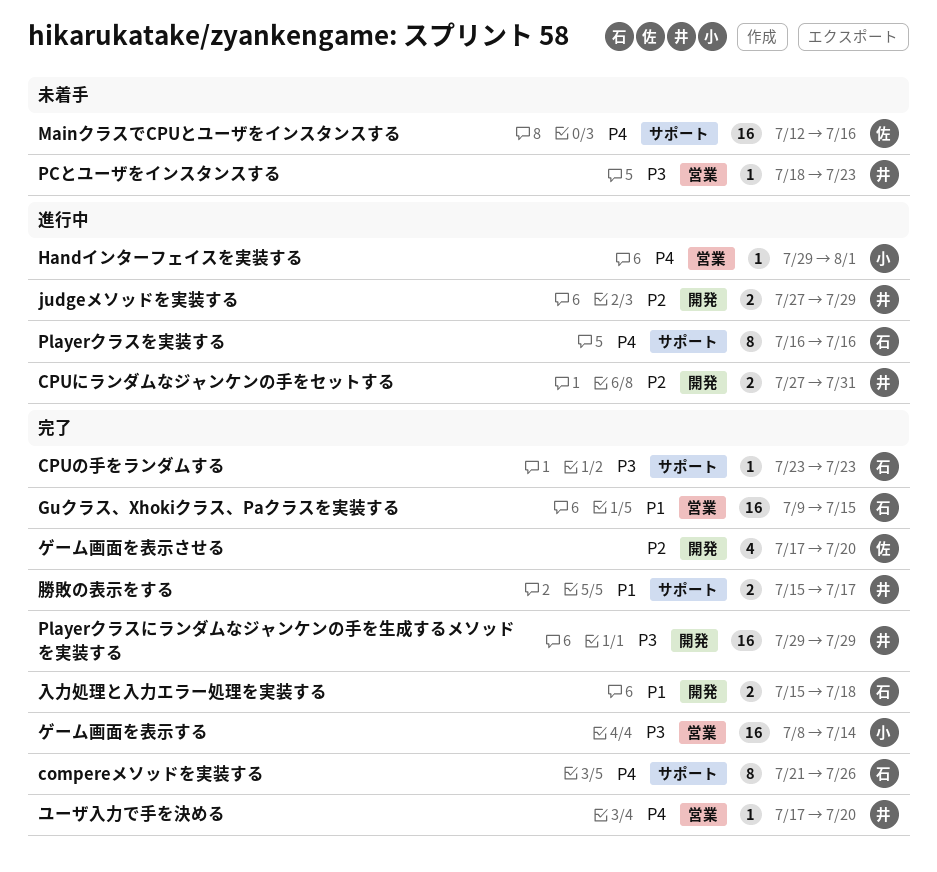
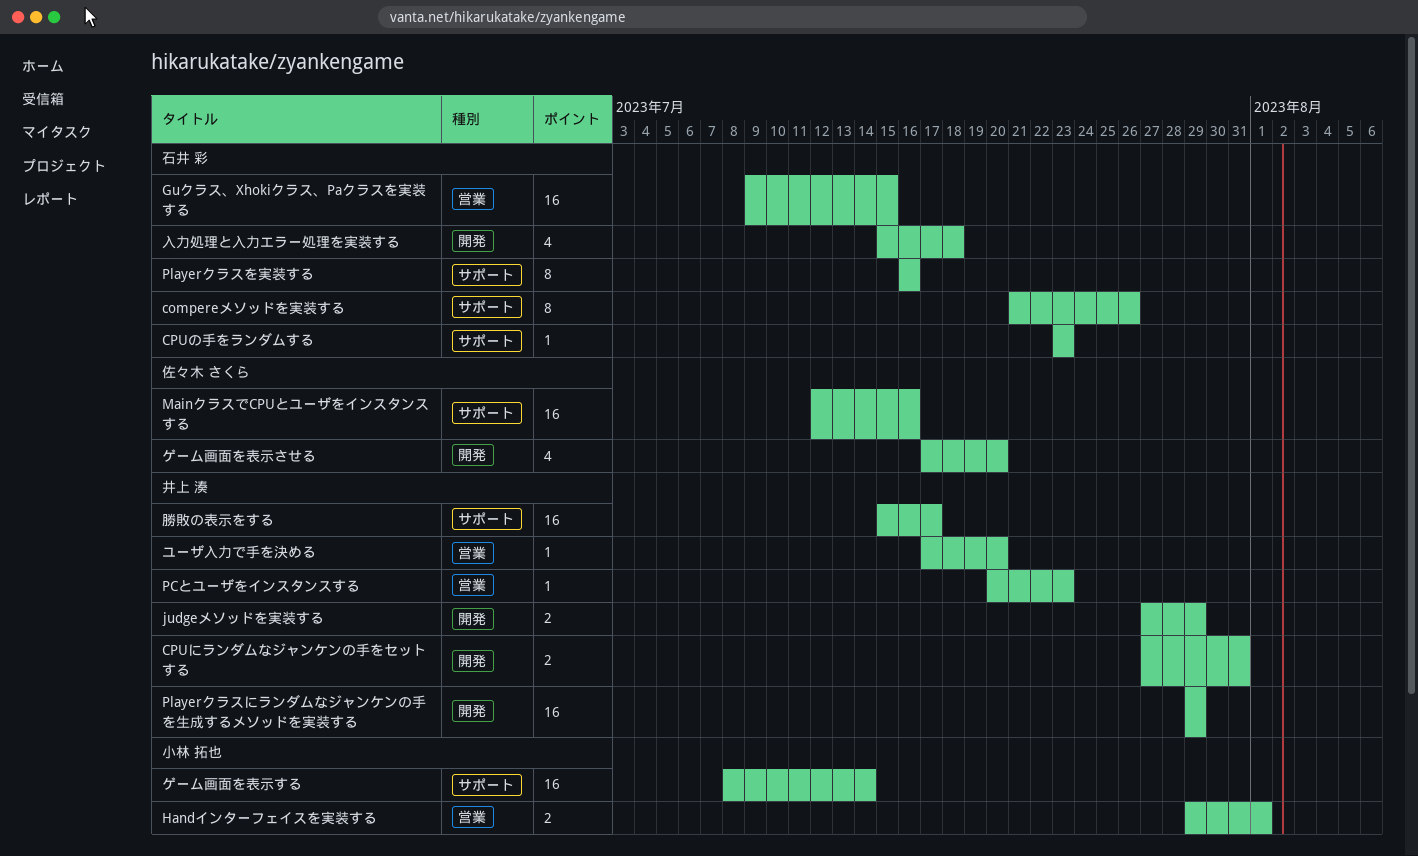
Handインターフェイスを実装する, estimate: 1 -> 2
PCとユーザをインスタンスする, start: Jul 18 -> Jul 20
ゲーム画面を表示する, label: 営業 -> サポート
入力処理と入力エラー処理を実装する, estimate: 2 -> 4
勝敗の表示をする, estimate: 2 -> 16

